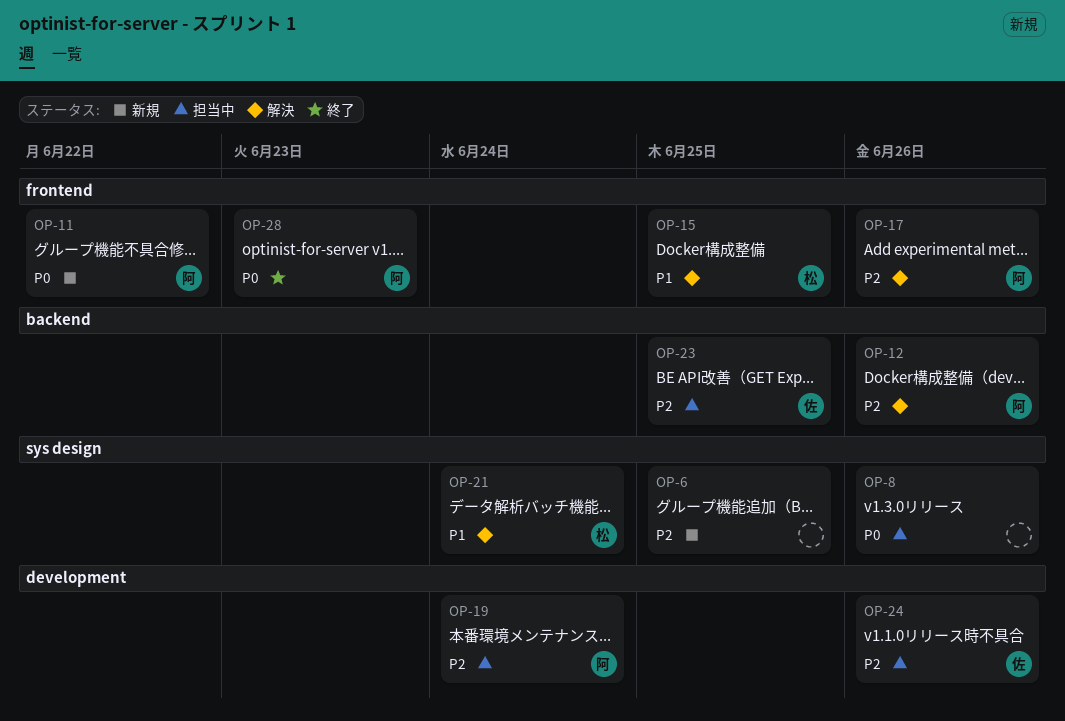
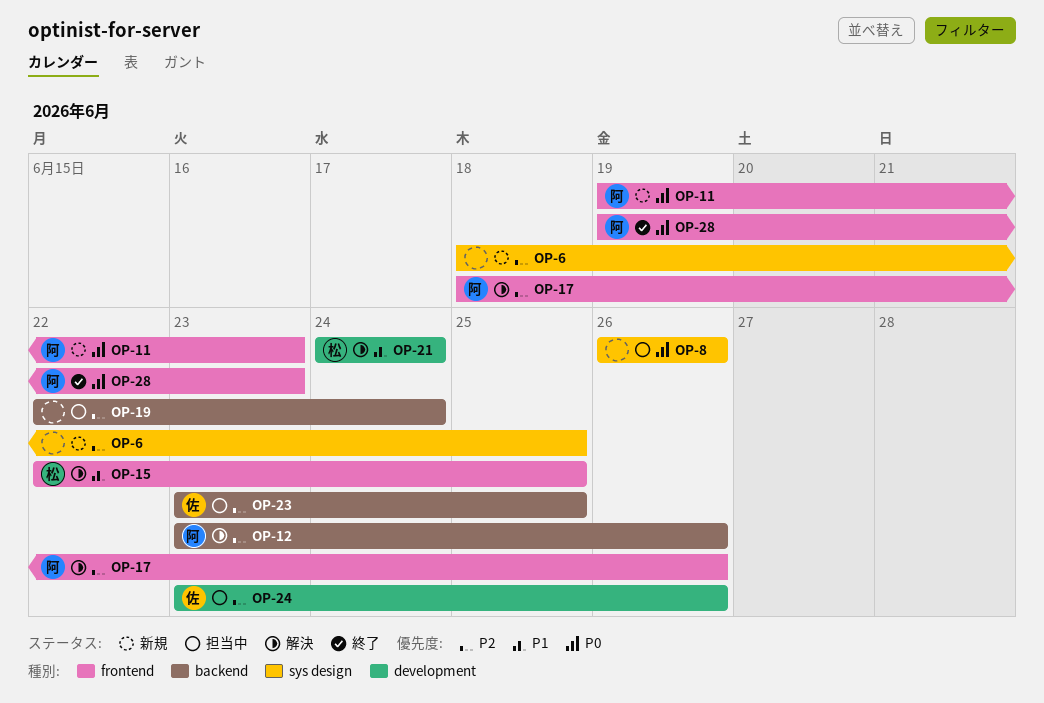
OP-11, due: Jun 22 -> Jun 23
OP-19, owner: 阿 -> none
OP-19, label: development -> backend
OP-21, label: sys design -> development

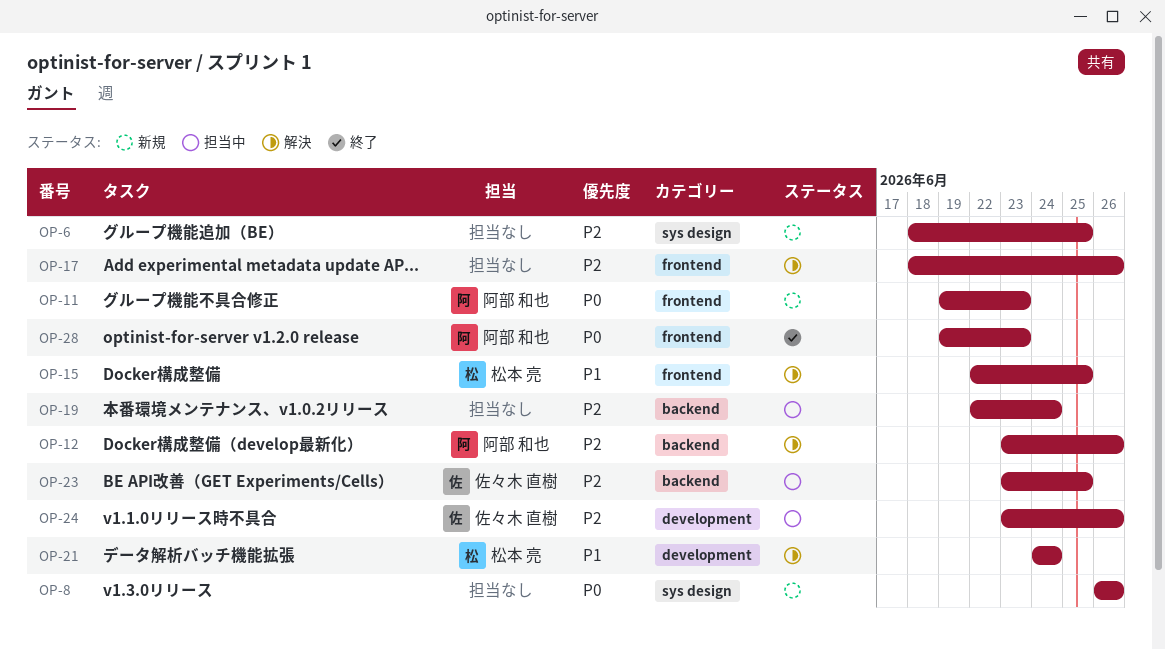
OP-8, status: 担当中 -> 新規
OP-17, owner: 阿部 和也 -> none

